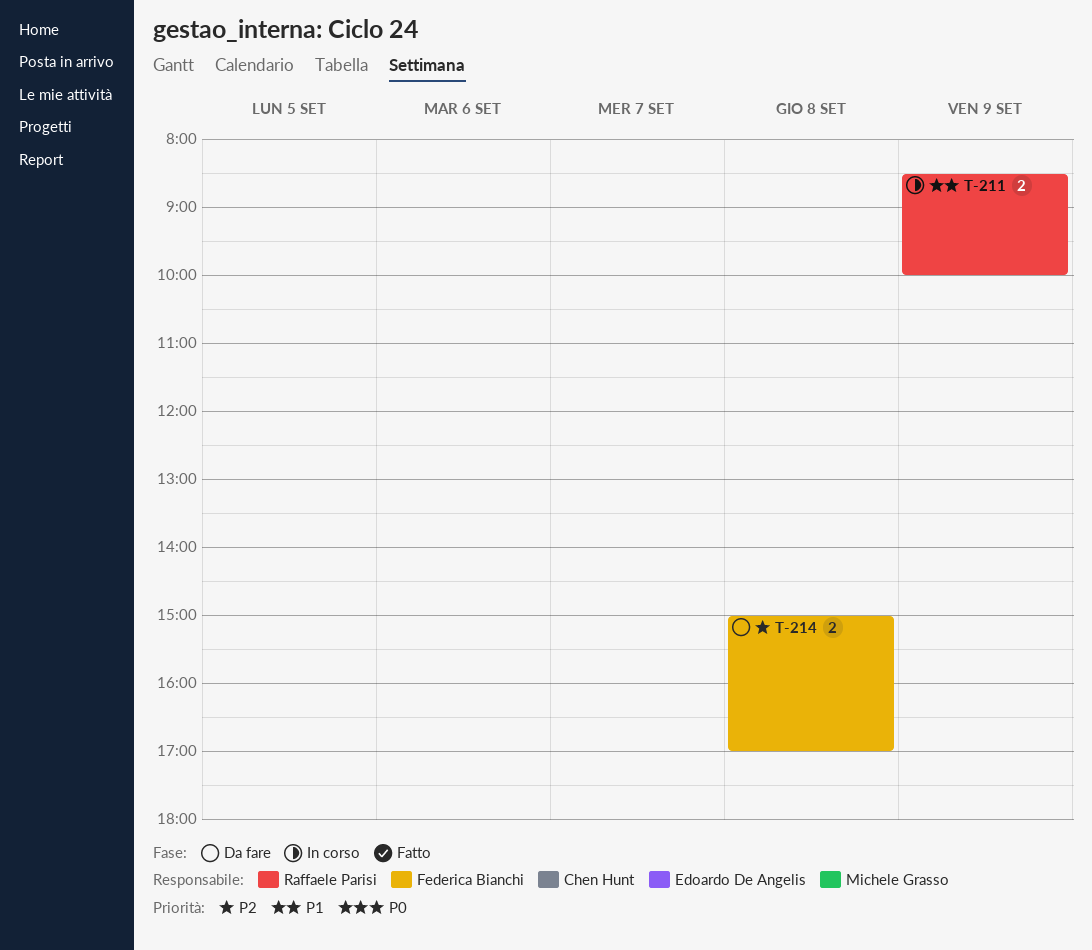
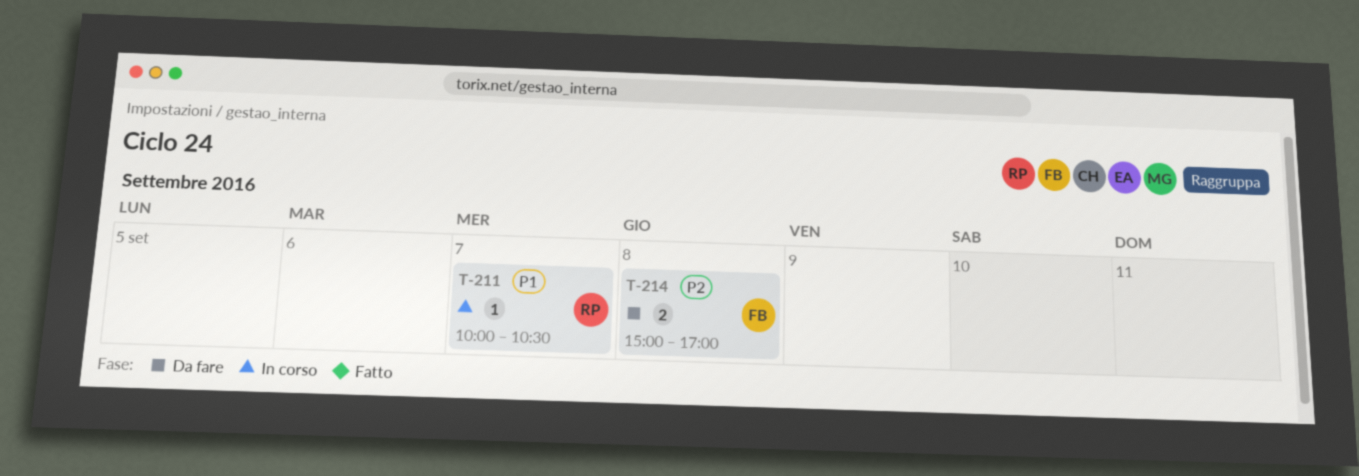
T-211, estimate: 2 -> 1
T-211, day: Sep 9 -> Sep 7
T-211, begins: 08:30 -> 10:00
T-211, ends: 10:00 -> 10:30

